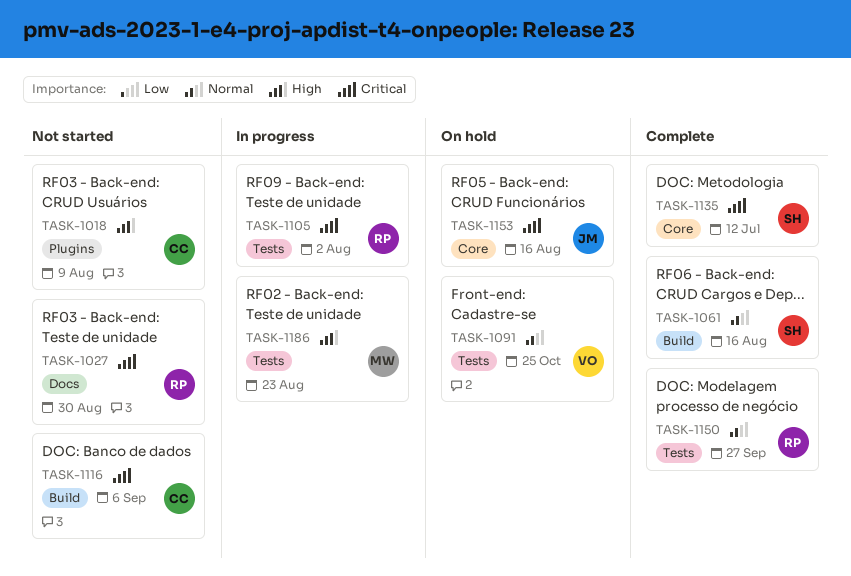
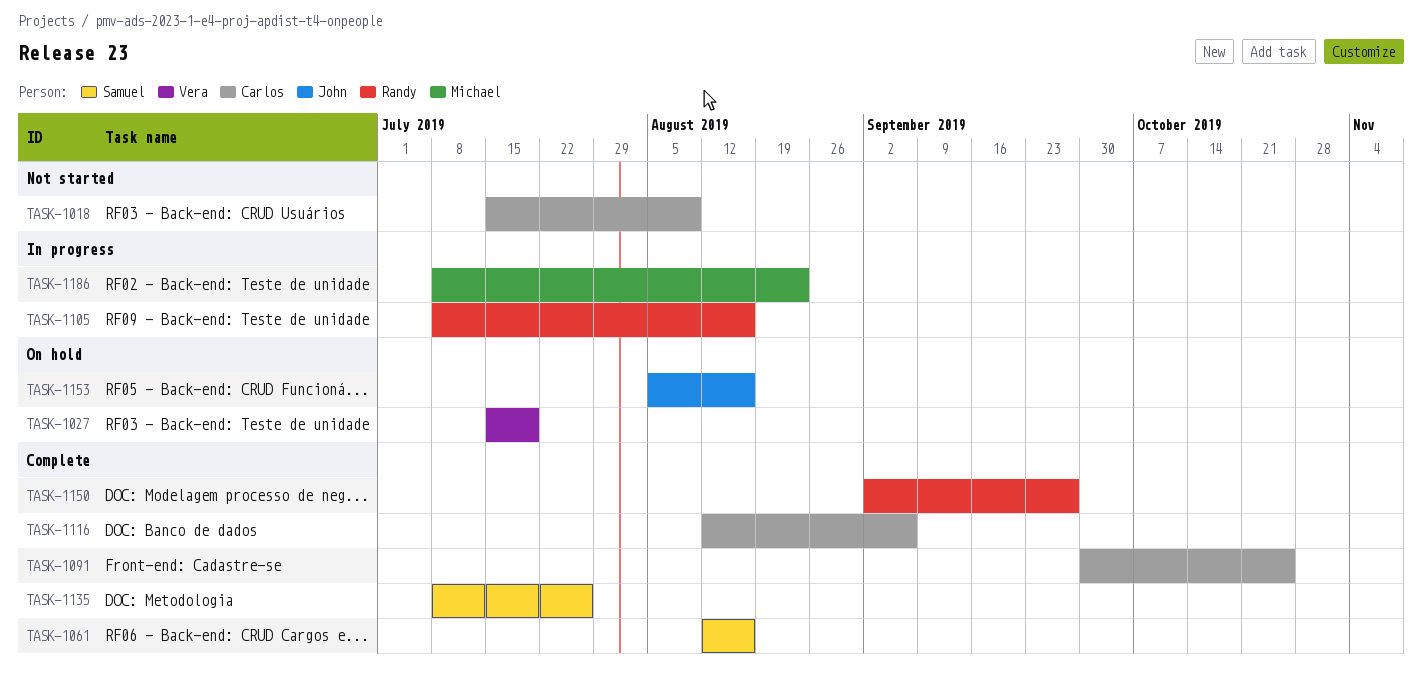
TASK-1027, status: Not started -> On hold
TASK-1027, owner: Randy -> Vera
TASK-1027, due: Aug 30 -> Jul 19
TASK-1091, status: On hold -> Complete
TASK-1091, owner: Vera -> Carlos
TASK-1105, due: Aug 2 -> Aug 16
TASK-1116, status: Not started -> Complete
TASK-1135, due: Jul 12 -> Jul 26

